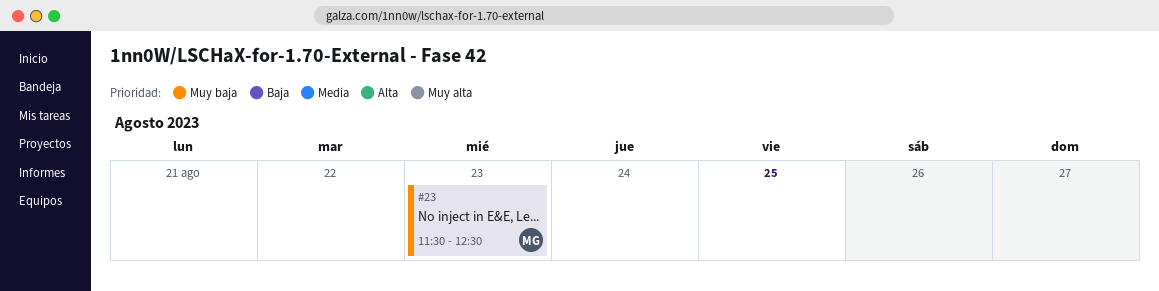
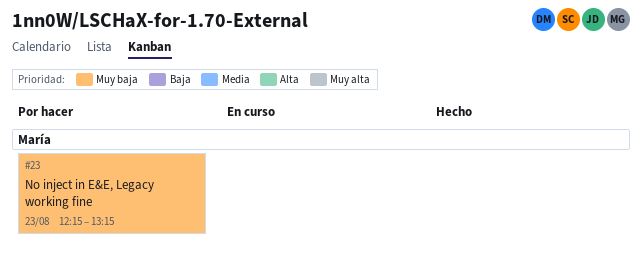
#23, begins: 11:30 -> 12:15
#23, ends: 12:30 -> 13:15

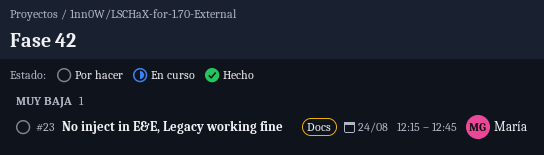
#23, day: Aug 23 -> Aug 24
#23, ends: 13:15 -> 12:45

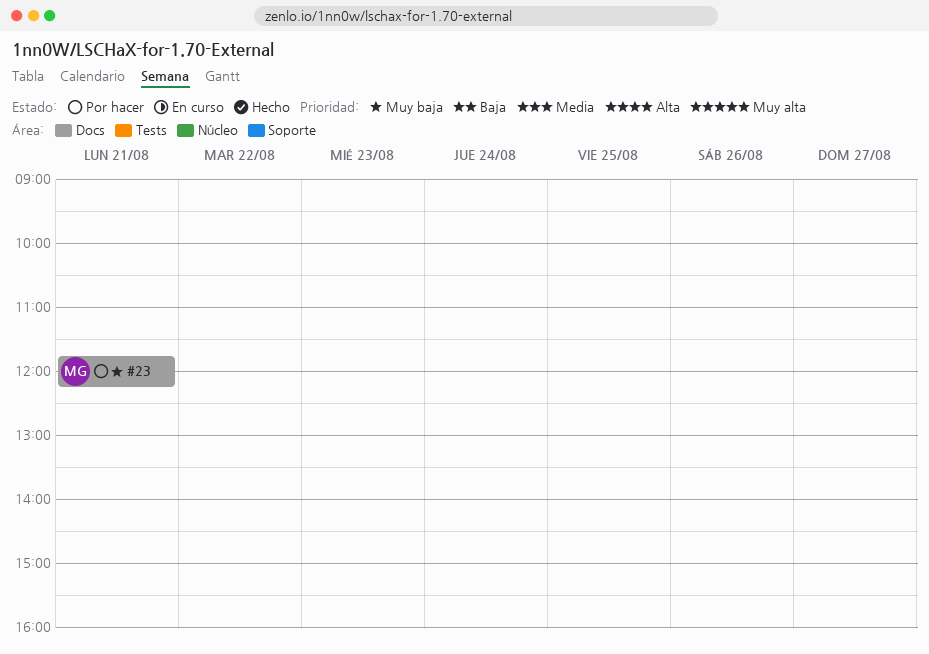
#23, day: Aug 24 -> Aug 21
#23, begins: 12:15 -> 11:45
#23, ends: 12:45 -> 12:15

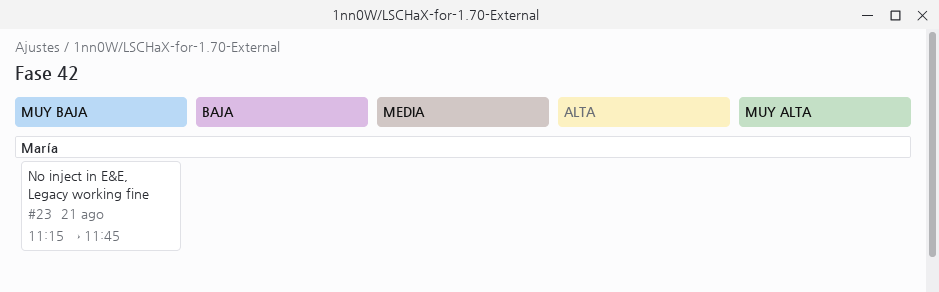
#23, begins: 11:45 -> 11:15
#23, ends: 12:15 -> 11:45

